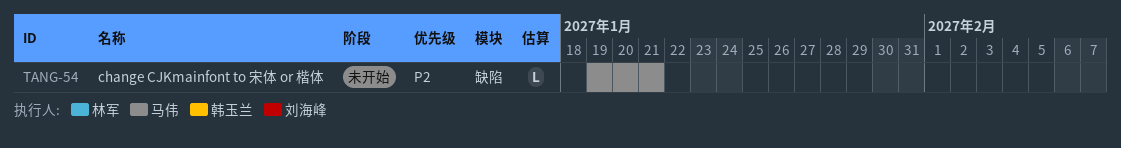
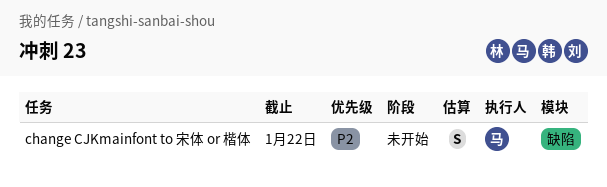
change CJKmainfont to 宋体 or 楷体, estimate: L -> S
change CJKmainfont to 宋体 or 楷体, due: Jan 21 -> Jan 22

